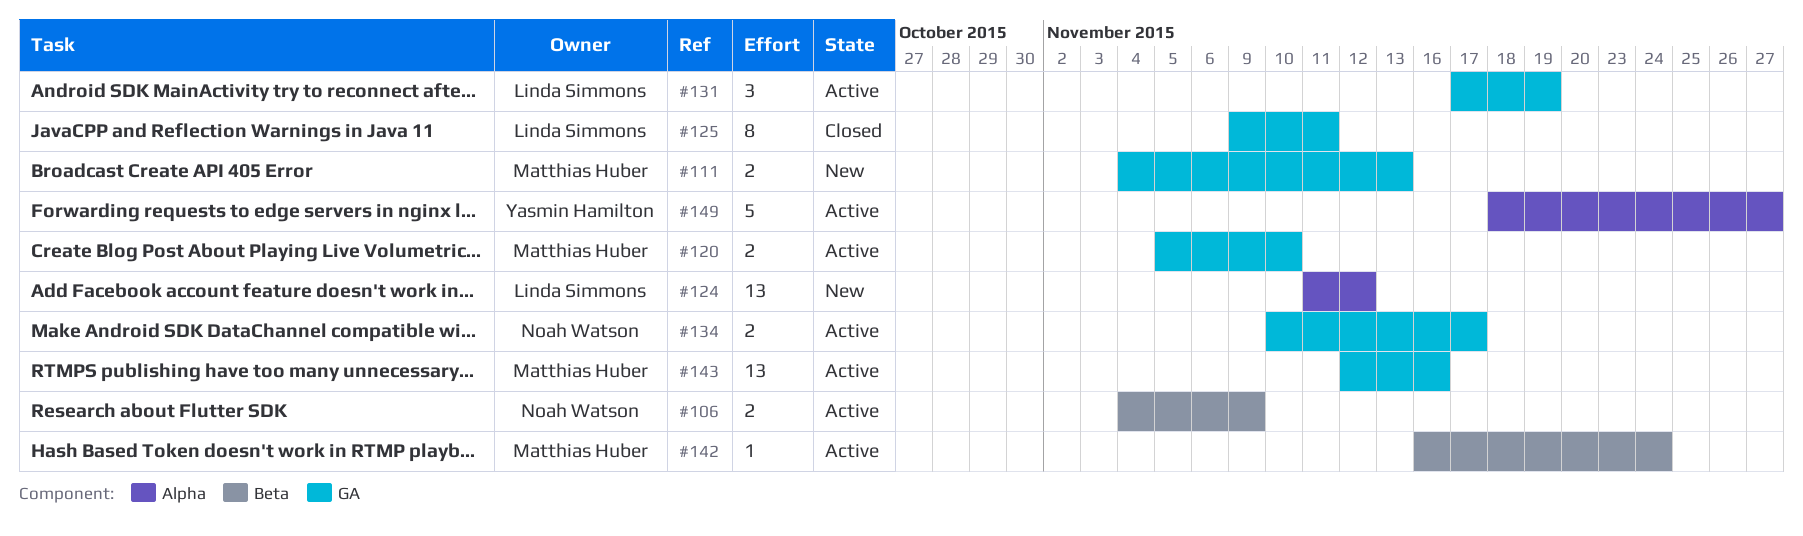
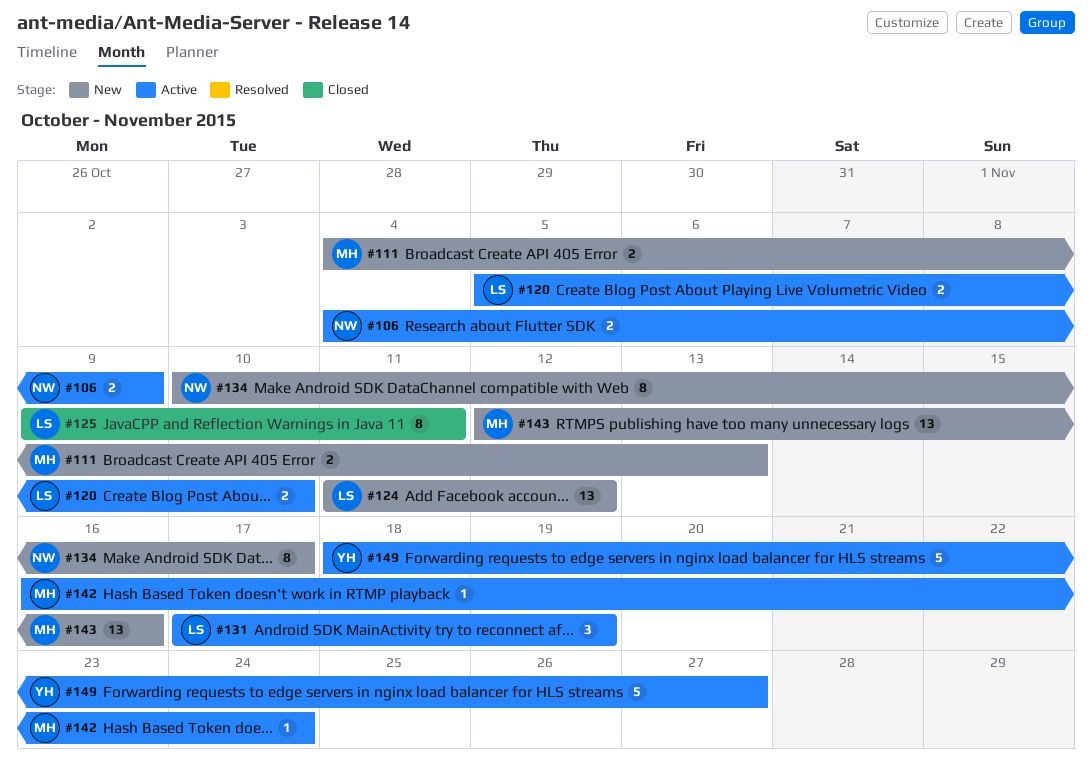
#120, owner: Matthias Huber -> Linda Simmons
#134, status: Active -> New
#134, estimate: 2 -> 8
#143, status: Active -> New

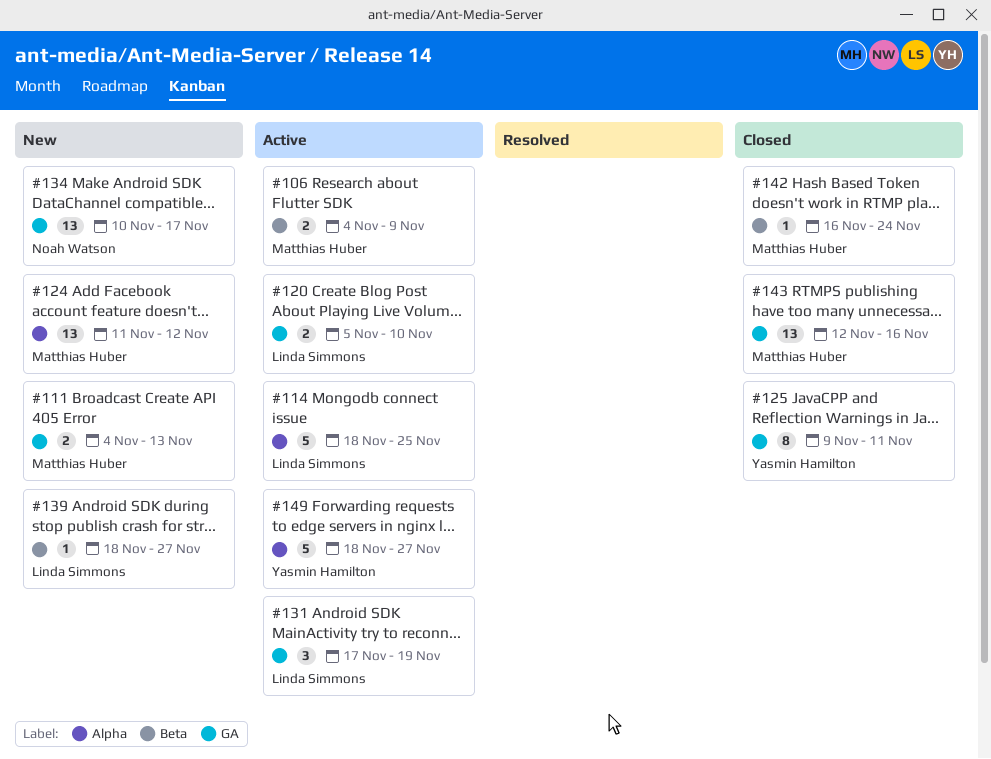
#106, owner: Noah Watson -> Matthias Huber
#114: none -> present
#124, owner: Linda Simmons -> Matthias Huber
#125, owner: Linda Simmons -> Yasmin Hamilton
#134, estimate: 8 -> 13
#139: none -> present
#142, status: Active -> Closed
#143, status: New -> Closed

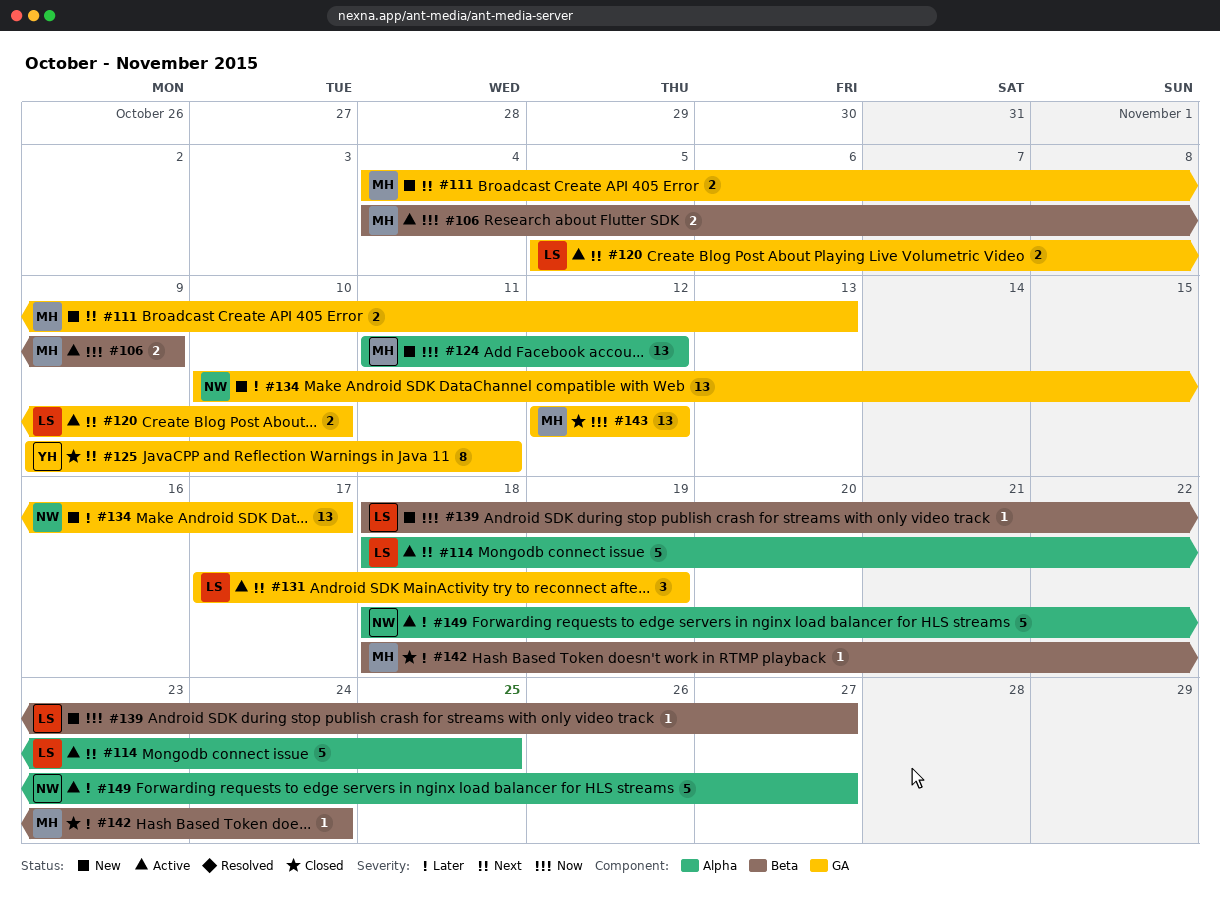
#142, start: Nov 16 -> Nov 18
#143, due: Nov 16 -> Nov 12
#149, owner: Yasmin Hamilton -> Noah Watson

